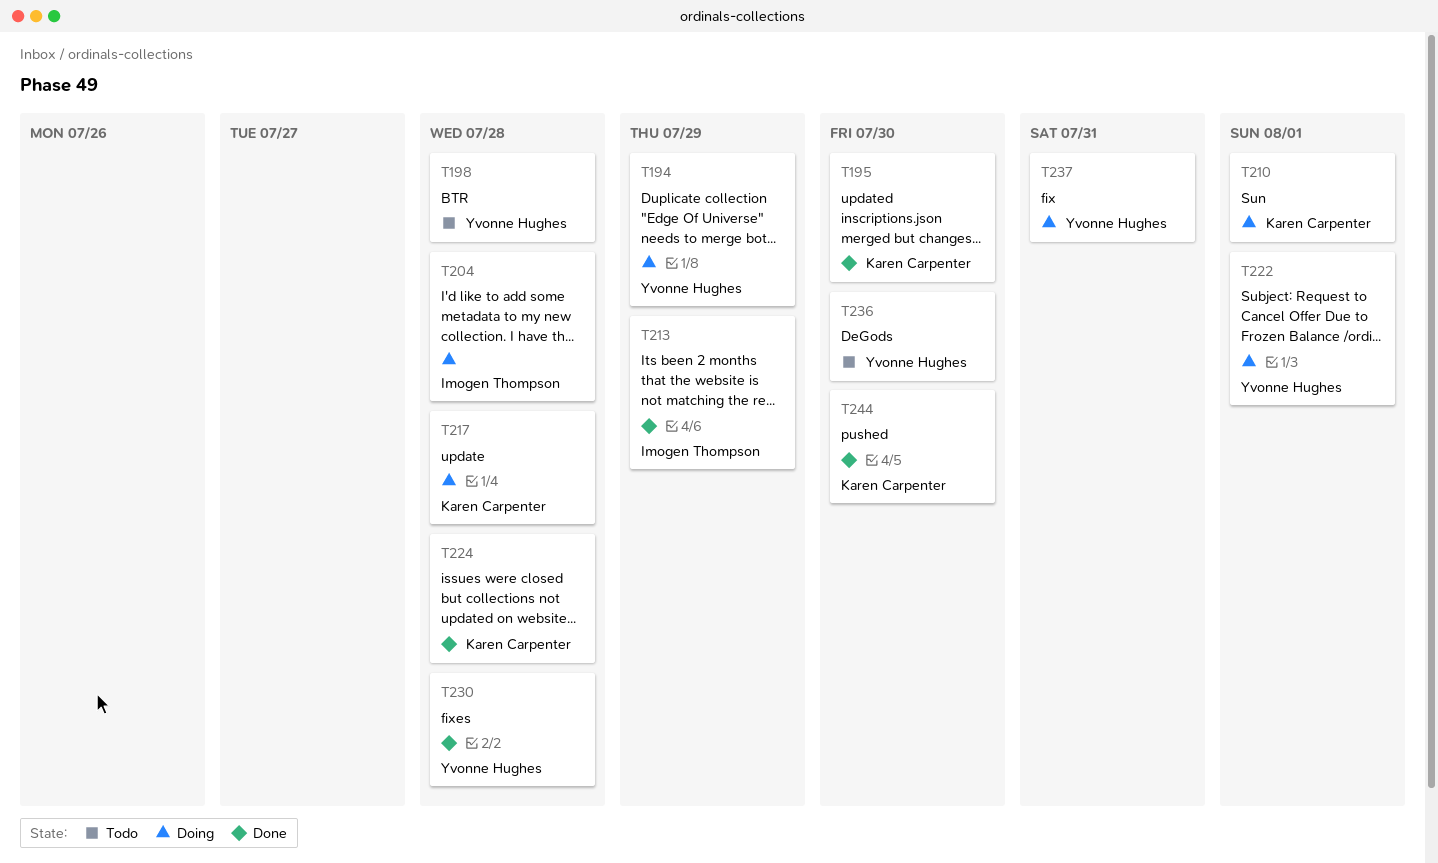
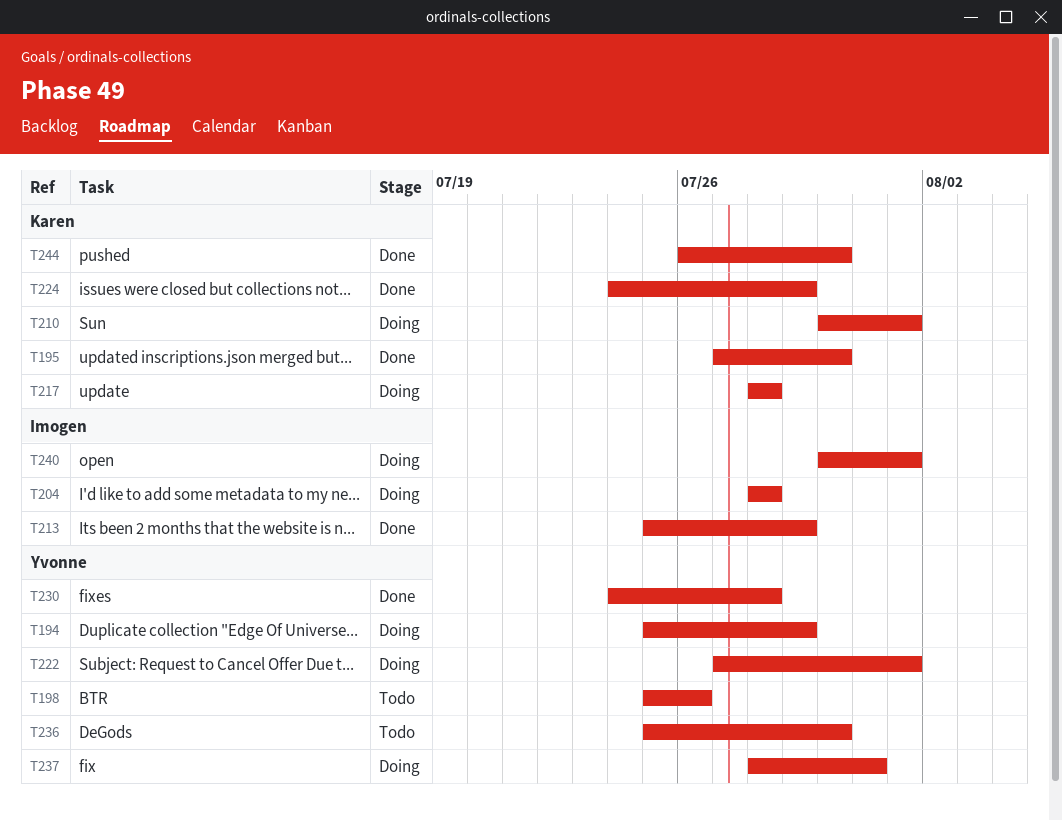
T198, due: Jul 28 -> Jul 26
T224, due: Jul 28 -> Jul 29
T240: none -> present

